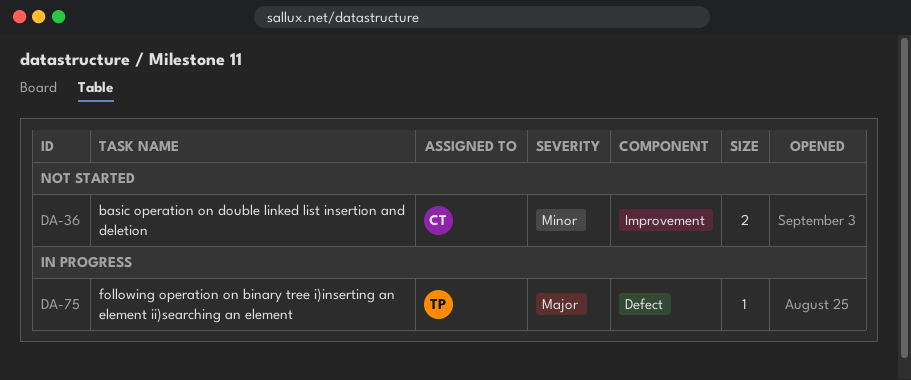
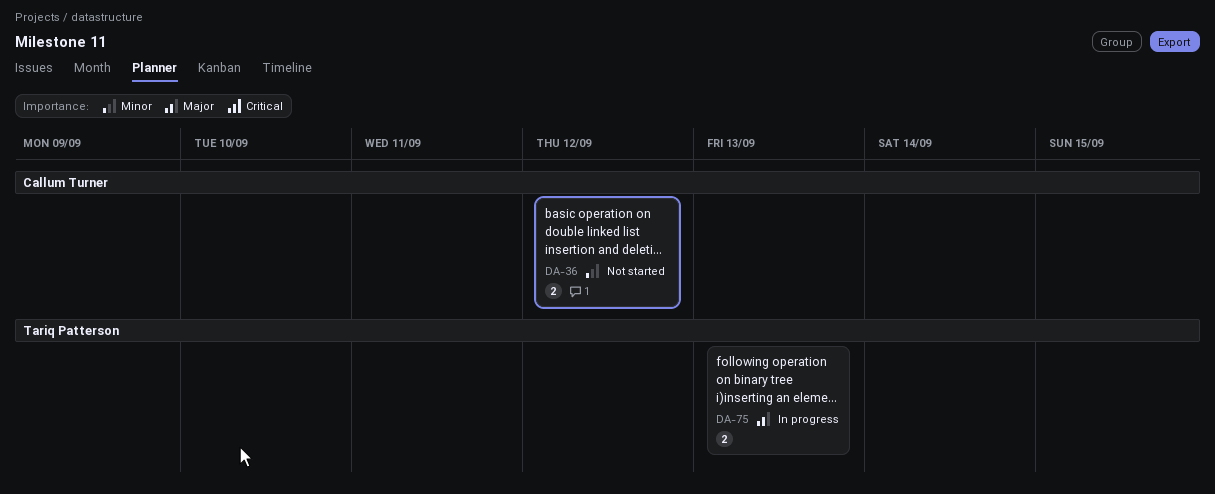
DA-75, estimate: 1 -> 2

